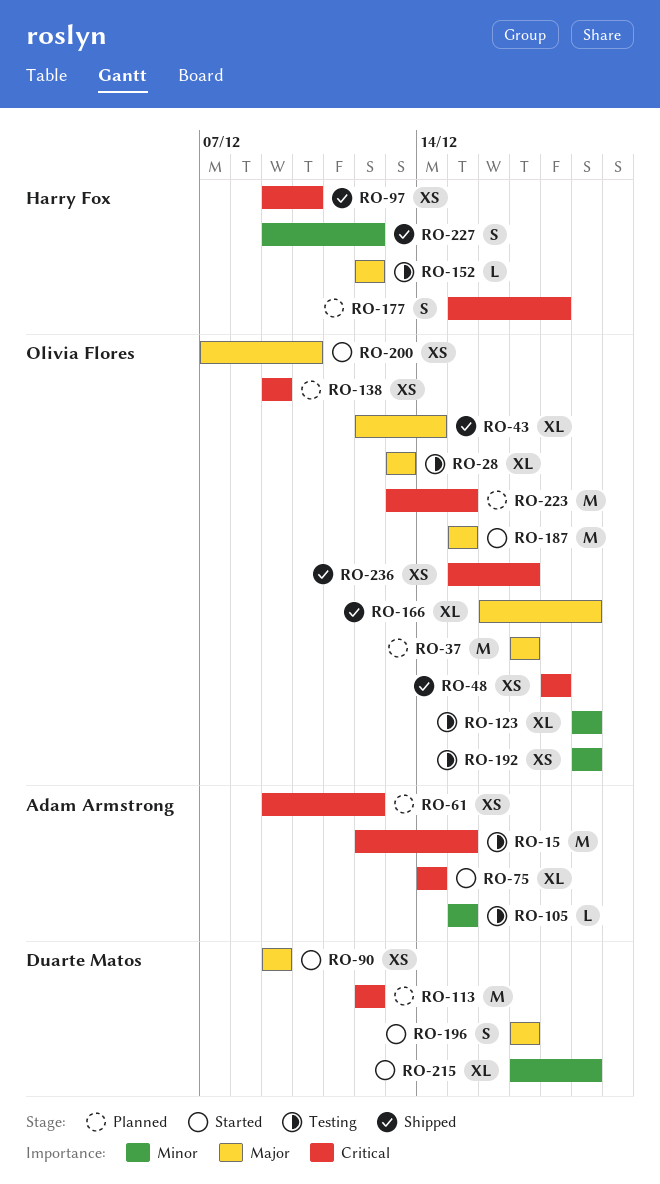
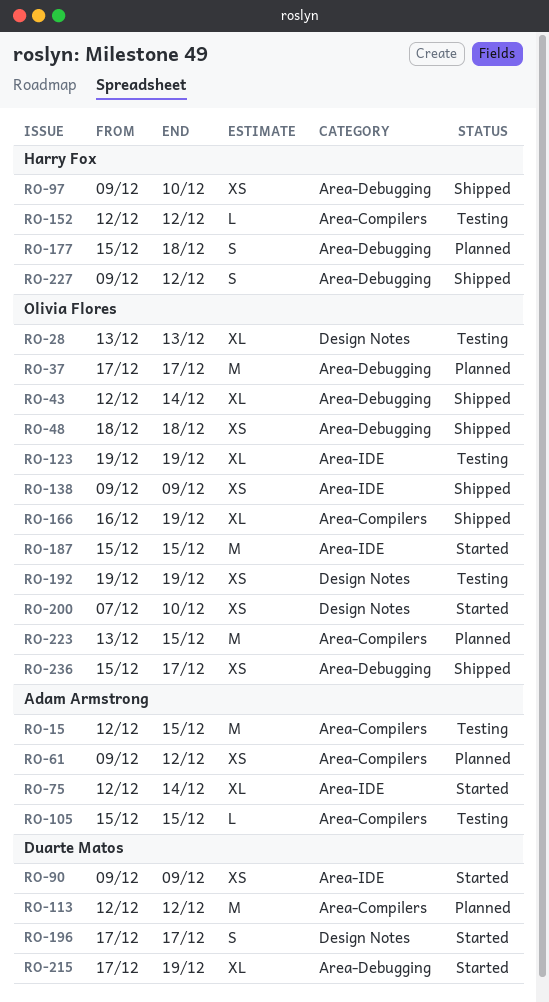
RO-75, start: Dec 14 -> Dec 12
RO-138, status: Planned -> Shipped

